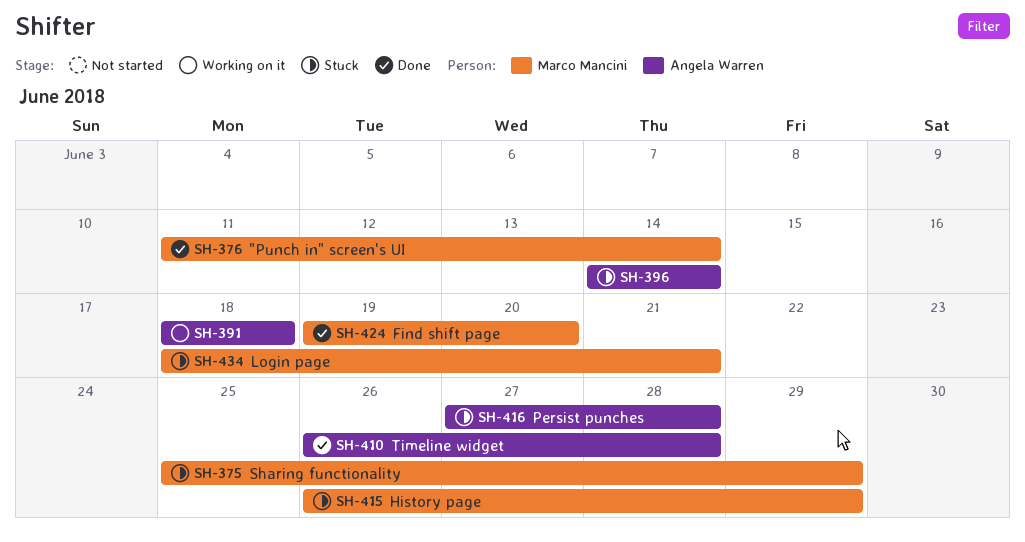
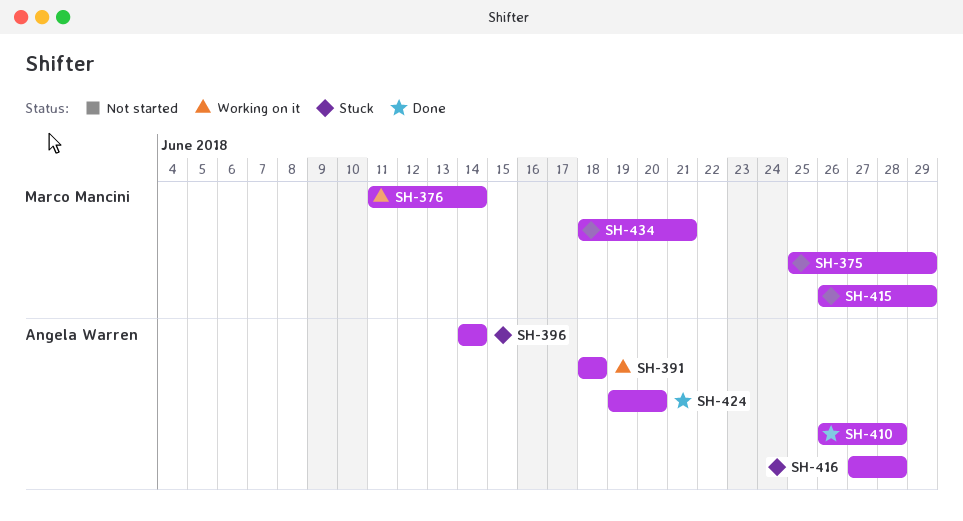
SH-376, status: Done -> Working on it
SH-424, owner: Marco Mancini -> Angela Warren

